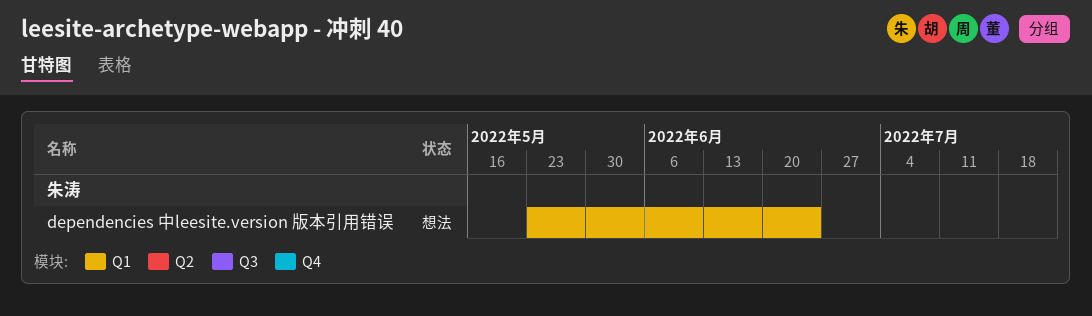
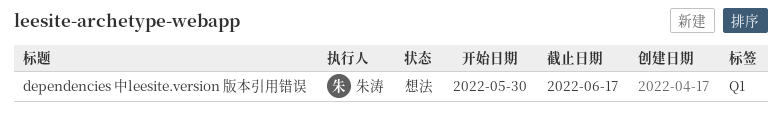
dependencies 中leesite.version 版本引用错误, start: May 23 -> May 30
dependencies 中leesite.version 版本引用错误, due: Jun 24 -> Jun 17

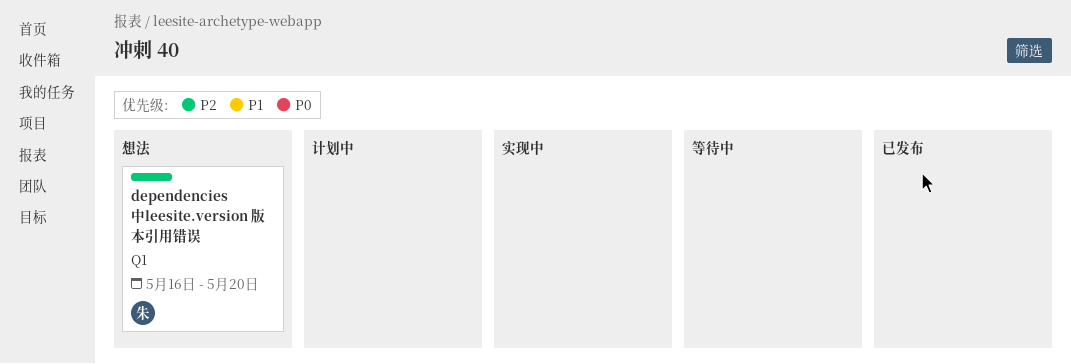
dependencies 中leesite.version 版本引用错误, start: May 30 -> May 16
dependencies 中leesite.version 版本引用错误, due: Jun 17 -> May 20

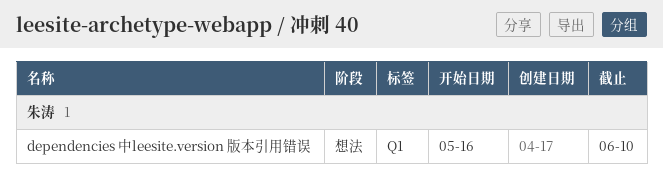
dependencies 中leesite.version 版本引用错误, due: May 20 -> Jun 10

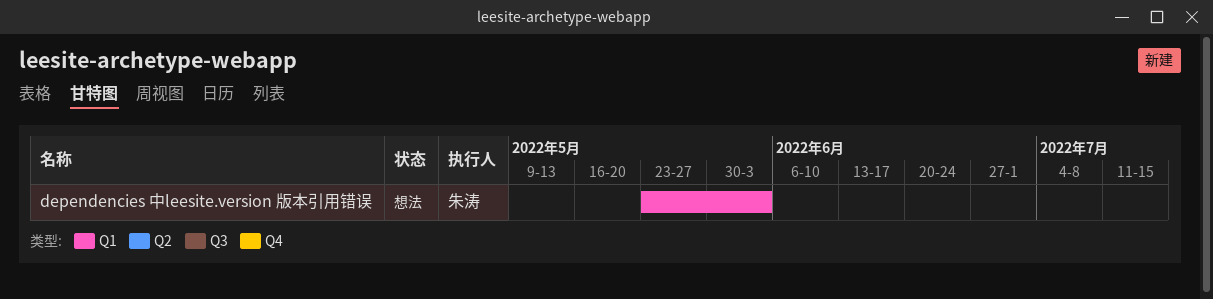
dependencies 中leesite.version 版本引用错误, start: May 16 -> May 23
dependencies 中leesite.version 版本引用错误, due: Jun 10 -> Jun 3

